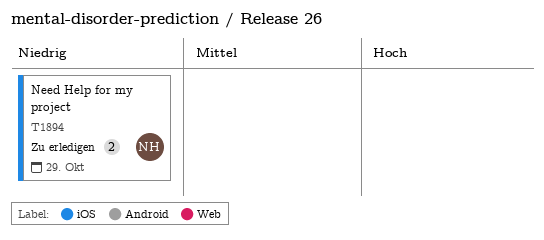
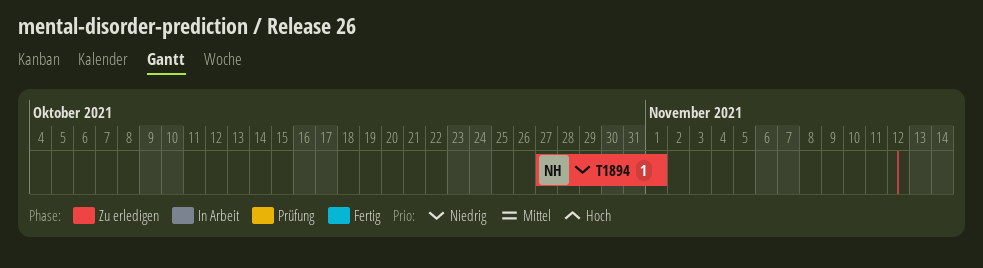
T1894, estimate: 2 -> 1
T1894, due: Oct 29 -> Nov 1

